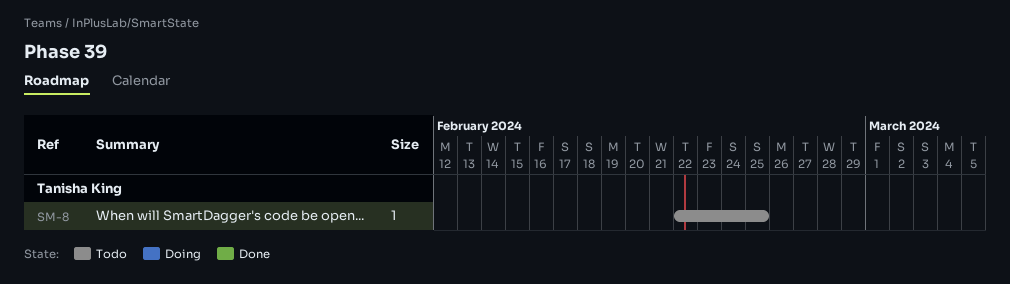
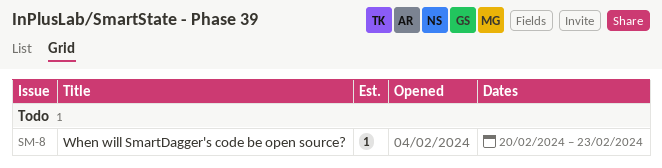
SM-8, start: Feb 22 -> Feb 20
SM-8, due: Feb 25 -> Feb 23

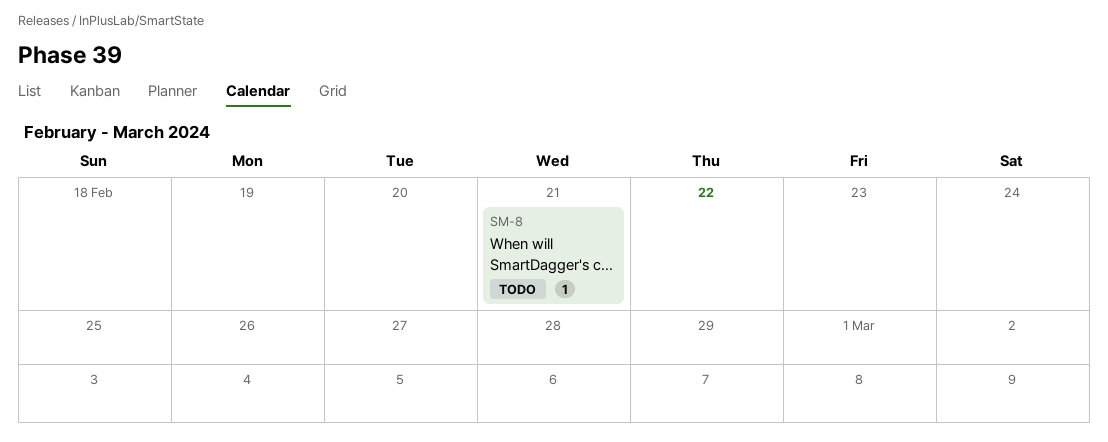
SM-8, due: Feb 23 -> Feb 21

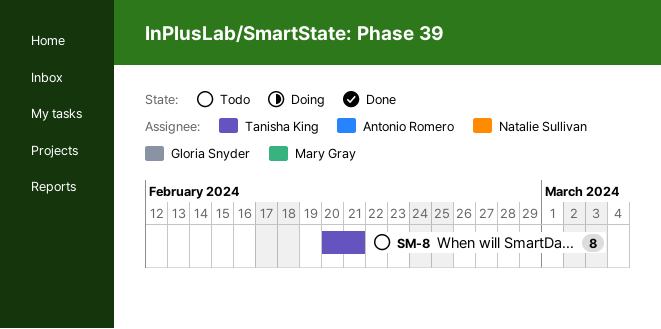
SM-8, estimate: 1 -> 8

